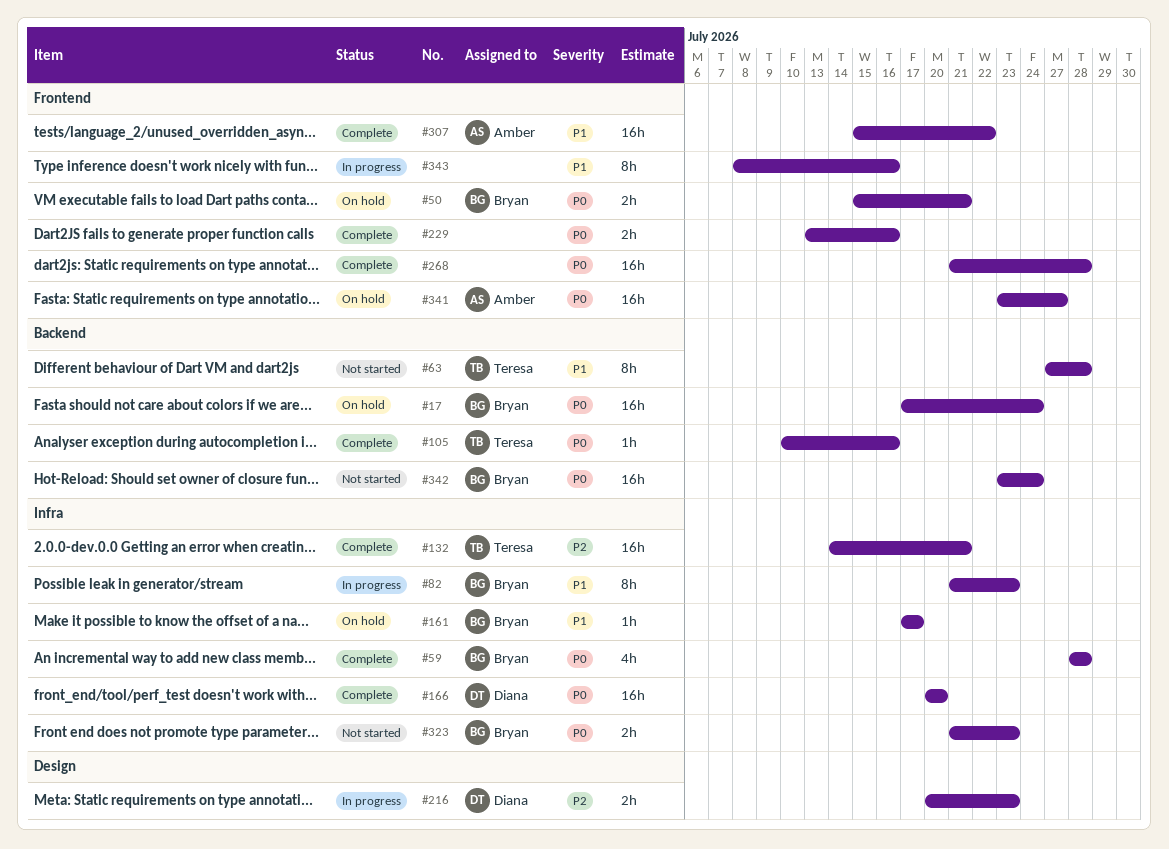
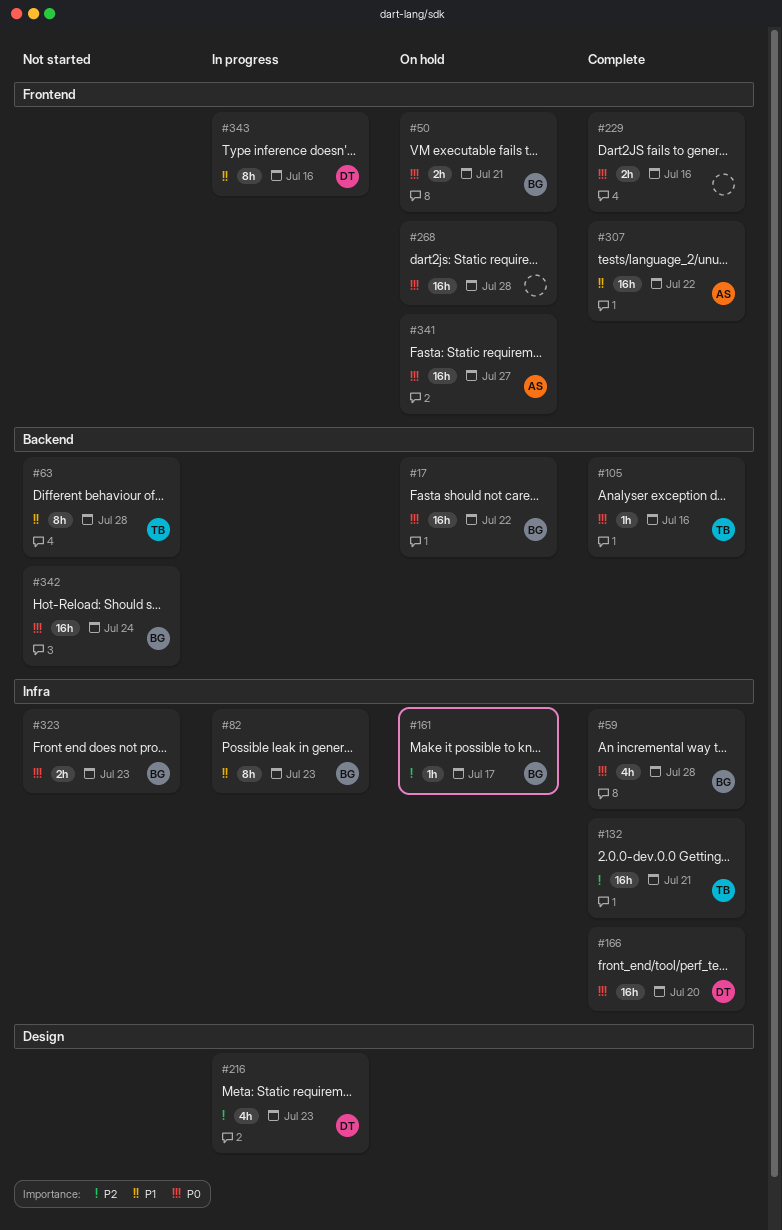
#17, due: Jul 24 -> Jul 22
#161, priority: P1 -> P2
#216, estimate: 2h -> 4h
#268, status: Complete -> On hold
#343, owner: none -> Diana

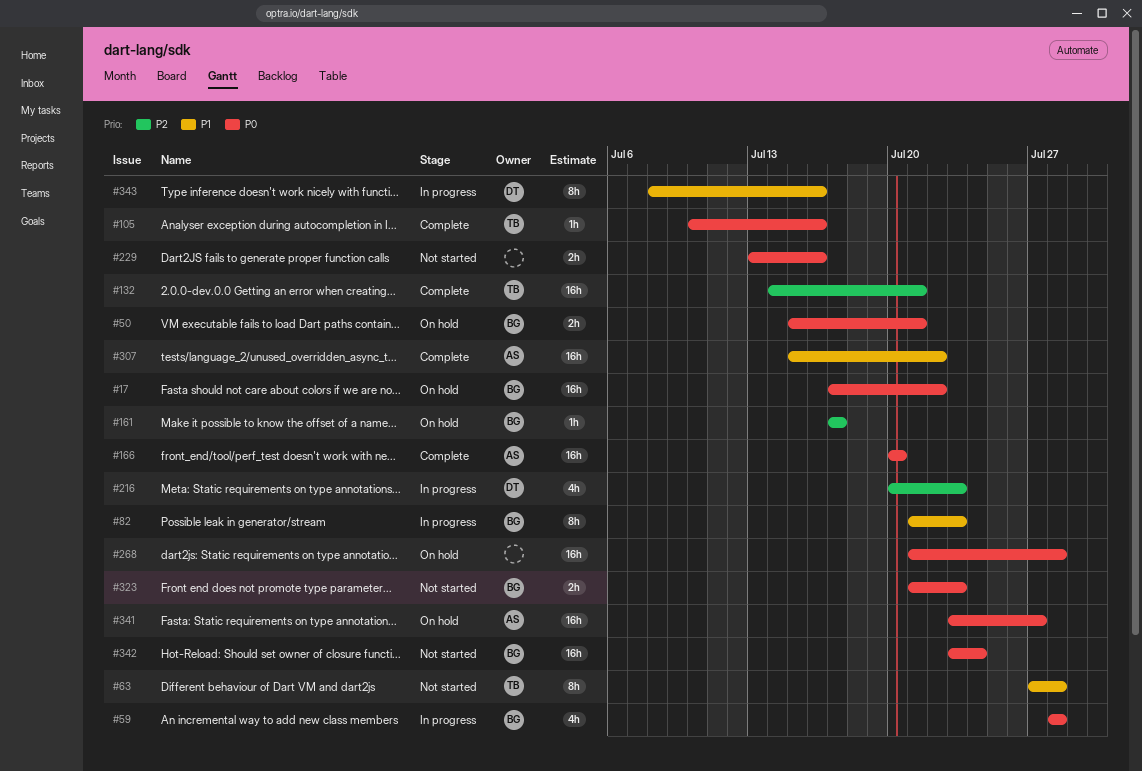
#59, status: Complete -> In progress
#166, owner: DT -> AS
#229, status: Complete -> Not started

